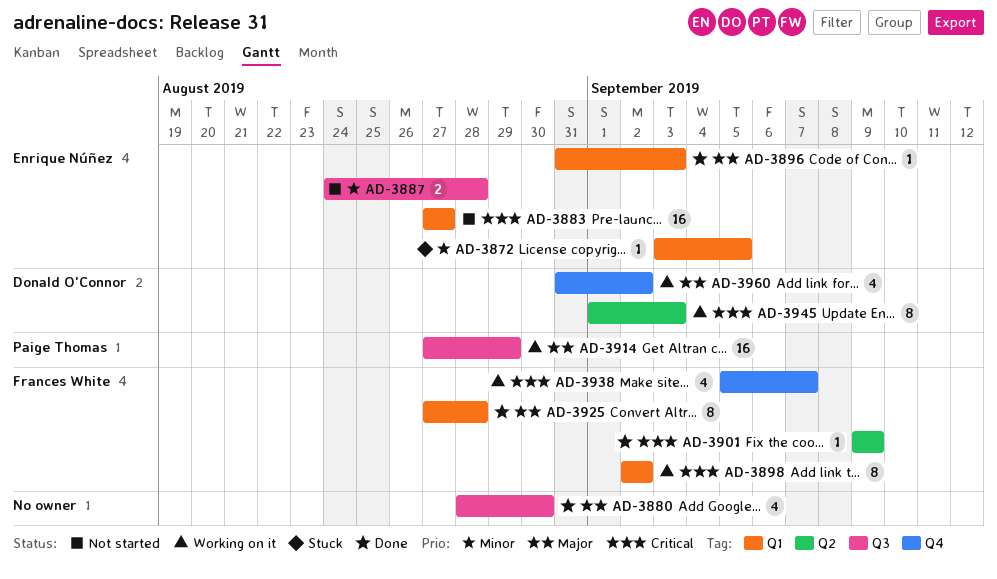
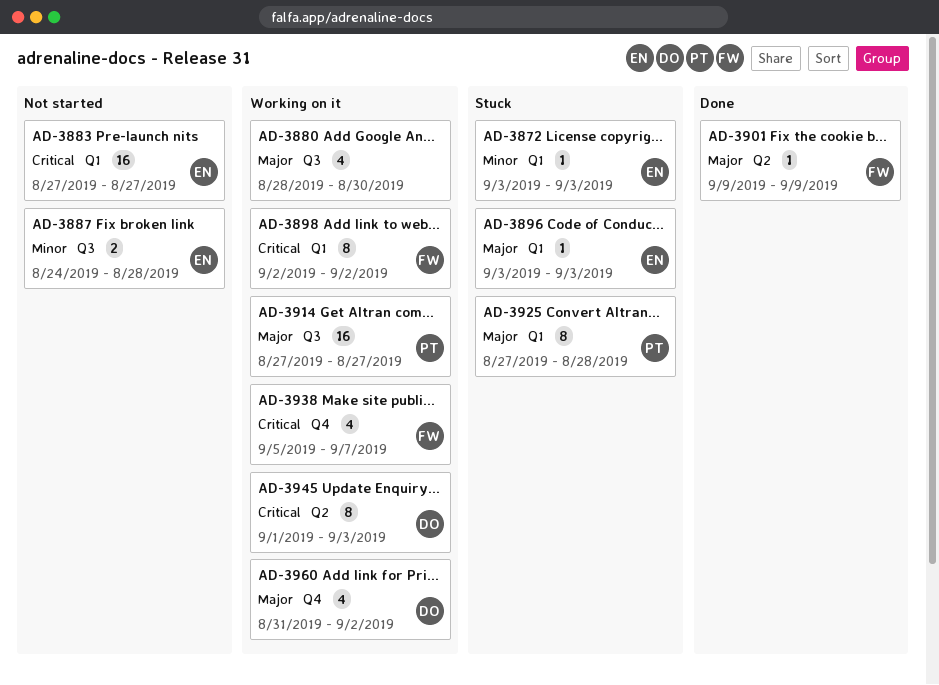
AD-3872, due: Sep 5 -> Sep 3
AD-3880, status: Done -> Working on it
AD-3896, status: Done -> Stuck
AD-3896, start: Aug 31 -> Sep 3
AD-3901, priority: Critical -> Major
AD-3914, due: Aug 29 -> Aug 27
AD-3925, status: Done -> Stuck
AD-3925, owner: Frances White -> Paige Thomas

